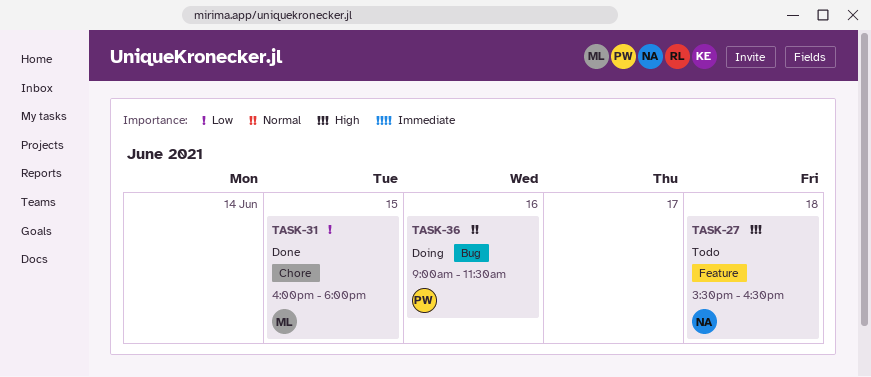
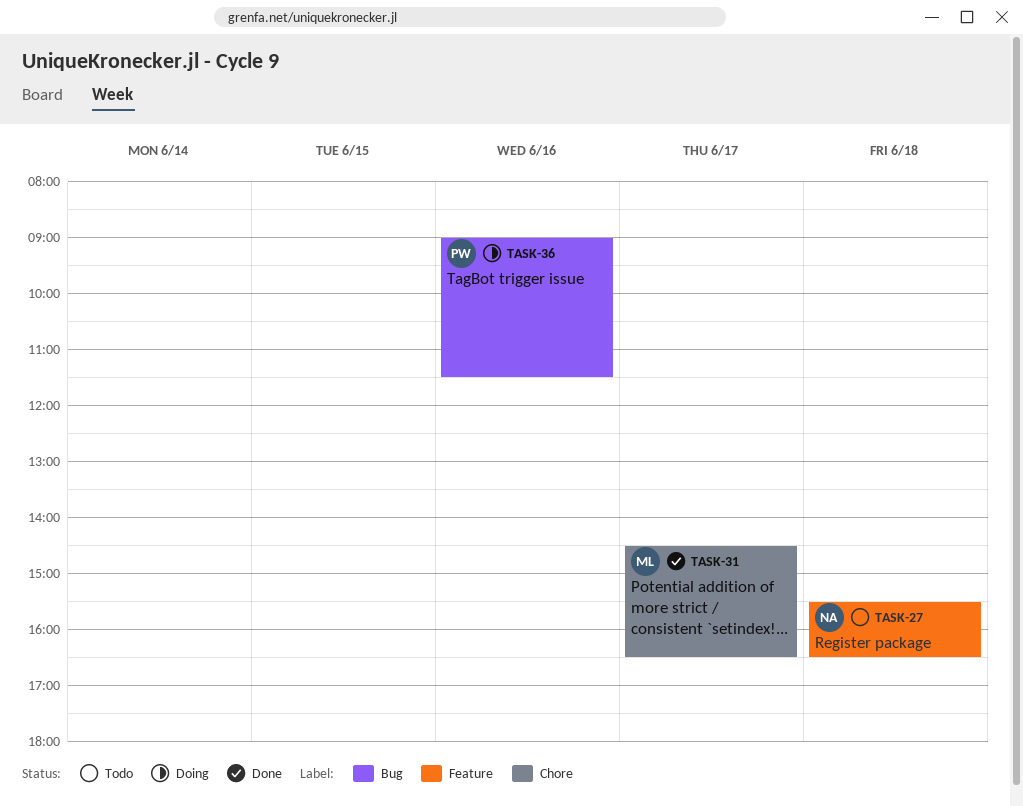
TASK-31, day: Jun 15 -> Jun 17
TASK-31, begins: 16:00 -> 14:30
TASK-31, ends: 18:00 -> 16:30

